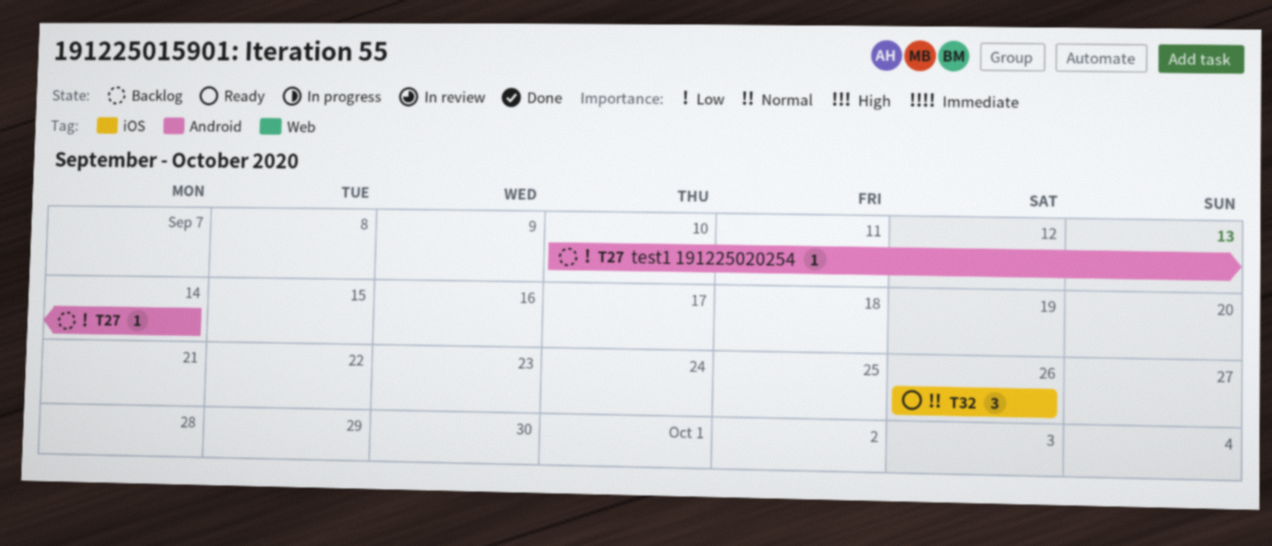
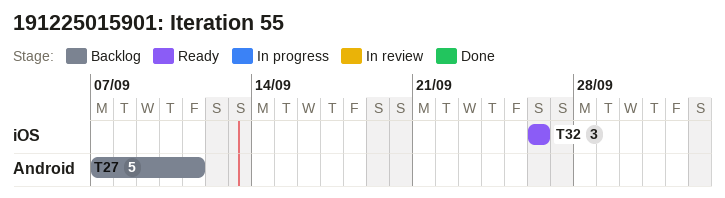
T27, estimate: 1 -> 5
T27, start: Sep 10 -> Sep 7
T27, due: Sep 14 -> Sep 11

